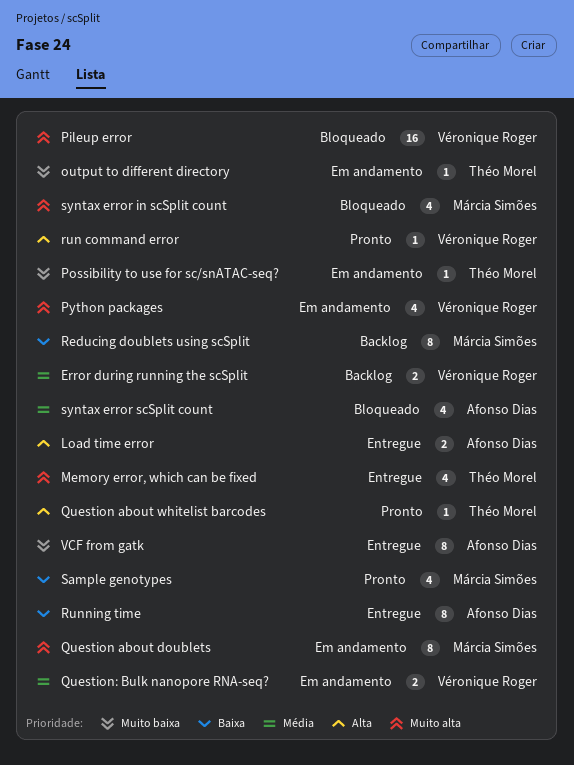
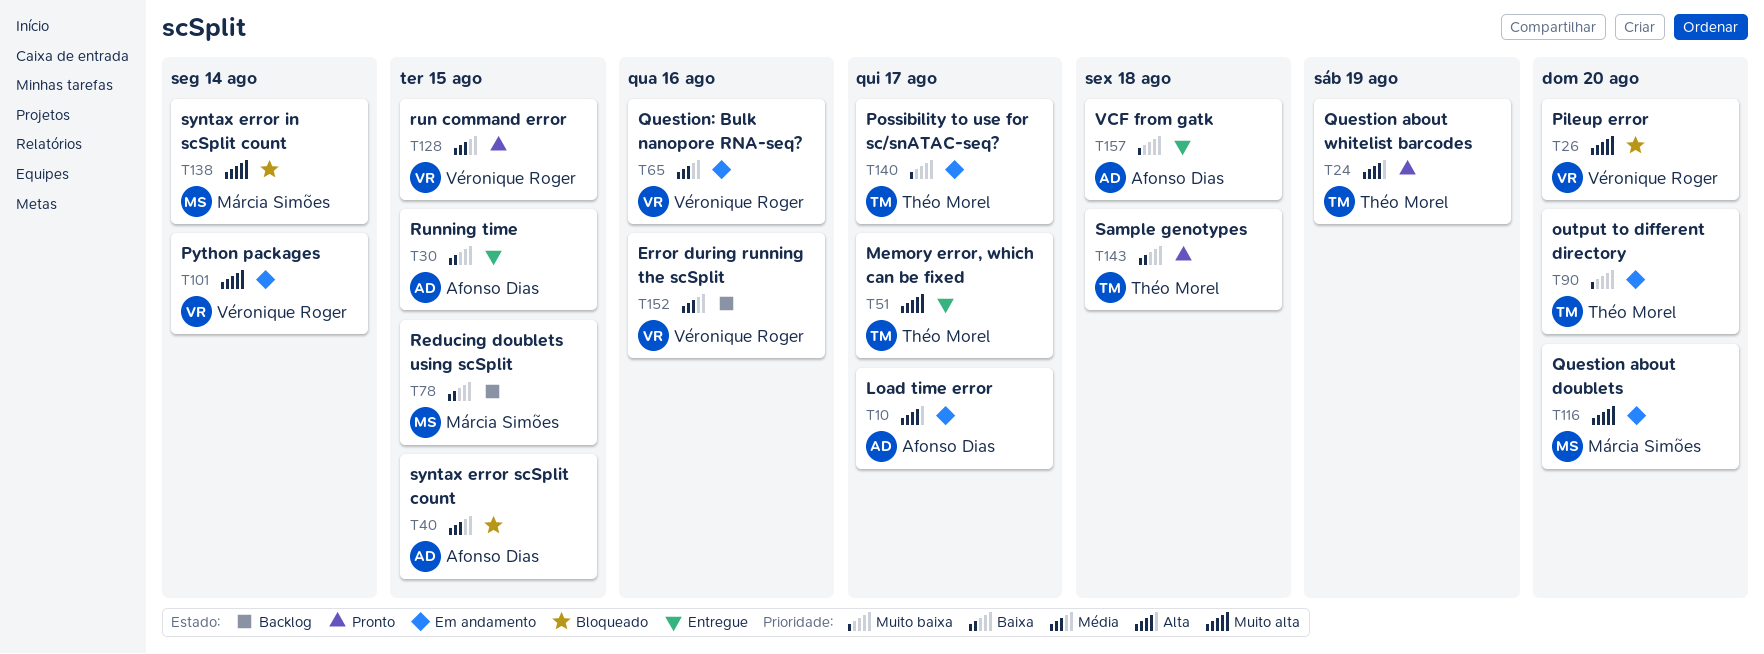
Load time error, status: Entregue -> Em andamento
run command error, priority: Alta -> Média
Sample genotypes, owner: Márcia Simões -> Théo Morel

